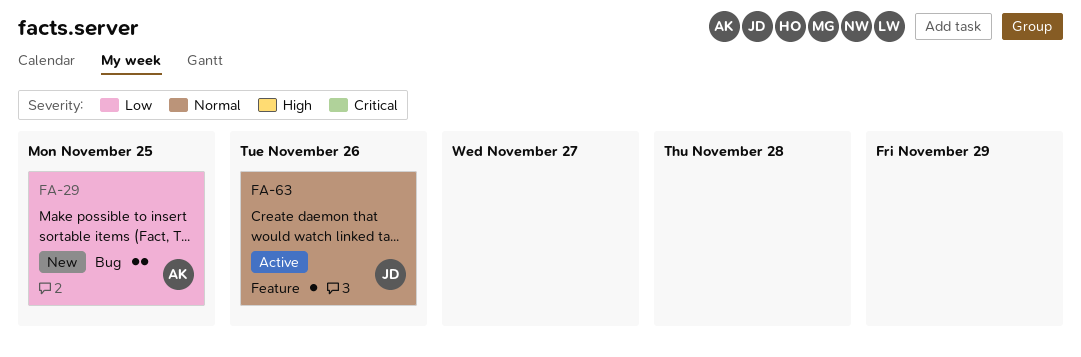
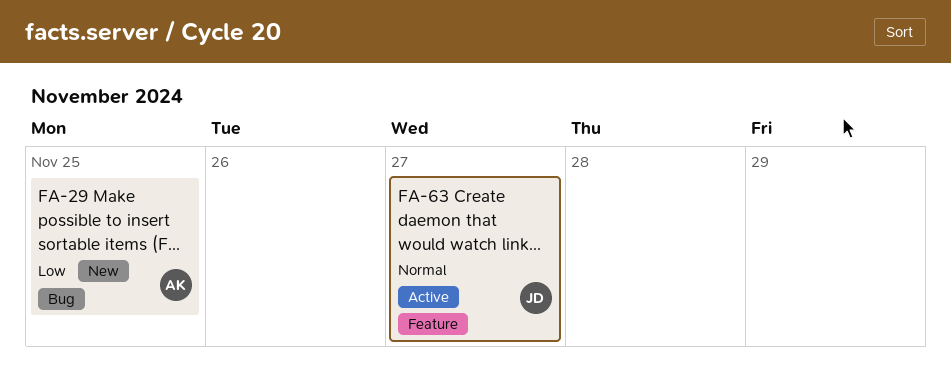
FA-63, due: Nov 26 -> Nov 27

